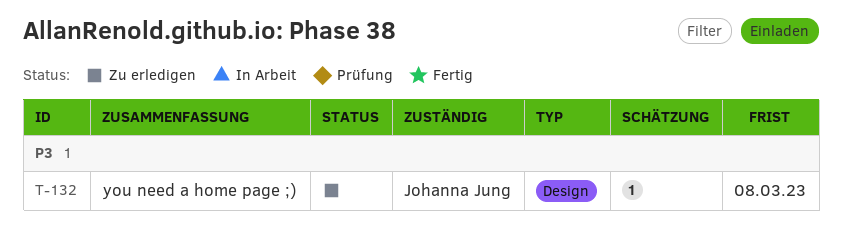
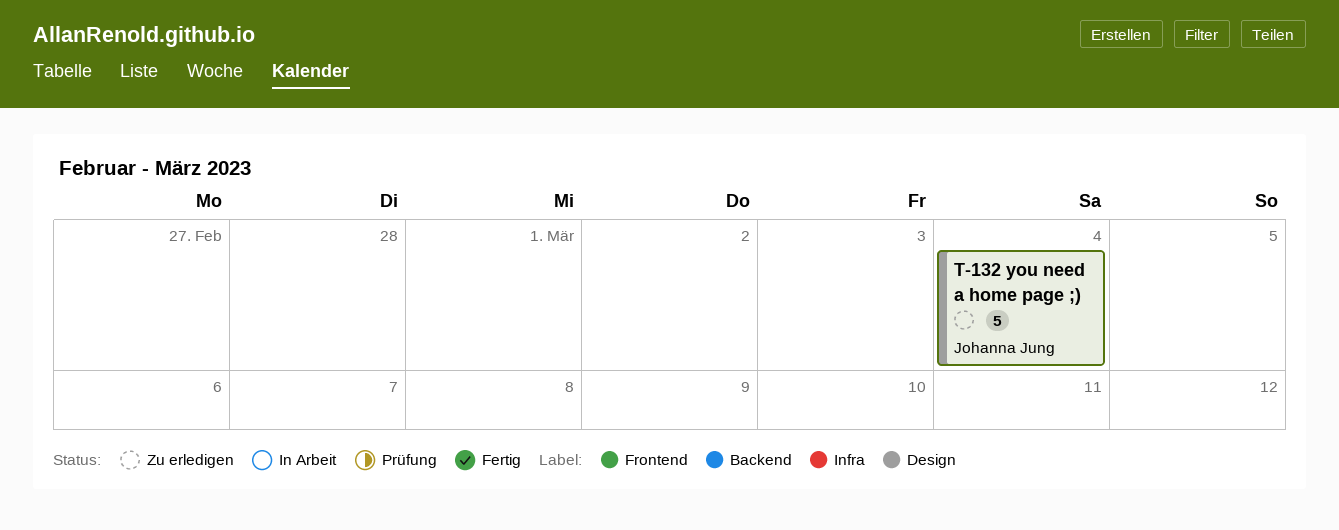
T-132, estimate: 1 -> 5
T-132, due: Mar 8 -> Mar 4

